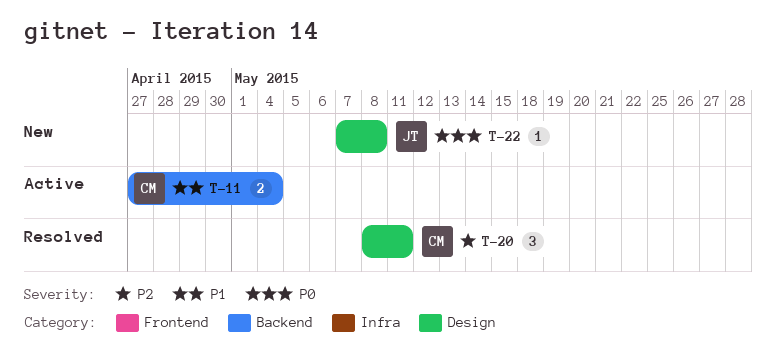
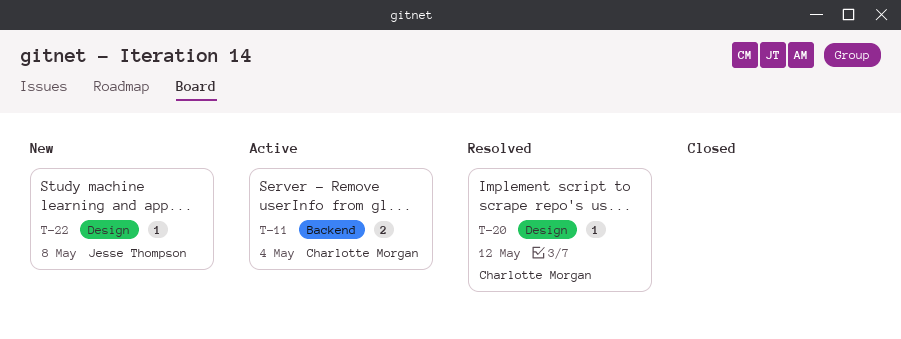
T-20, estimate: 3 -> 1
T-20, due: May 11 -> May 12

